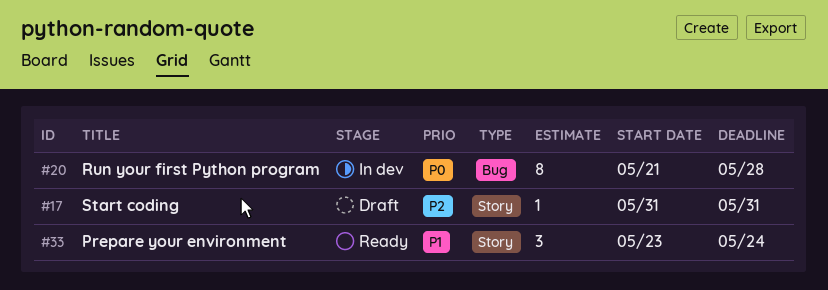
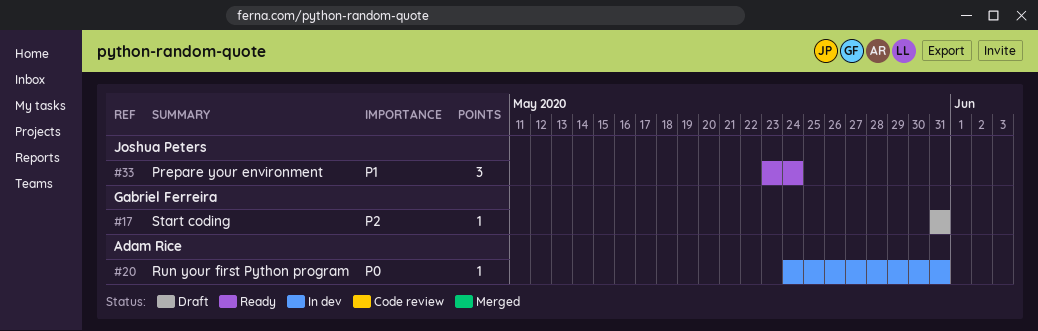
#20, estimate: 8 -> 1
#20, start: May 21 -> May 24
#20, due: May 28 -> May 31

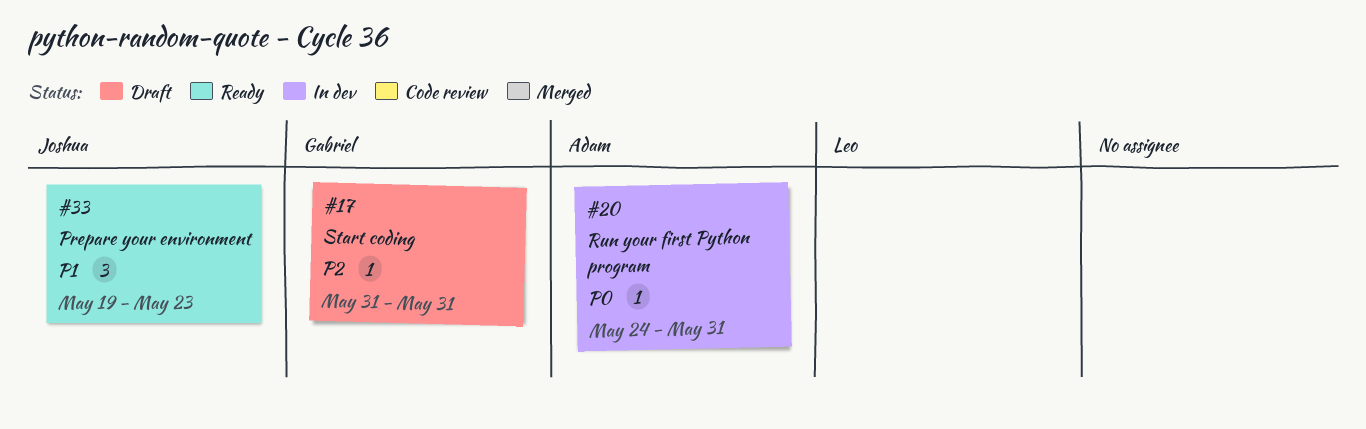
#33, start: May 23 -> May 19
#33, due: May 24 -> May 23

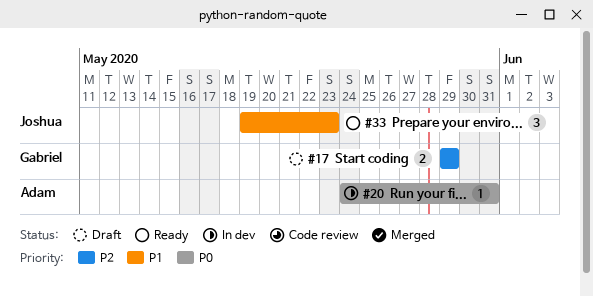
#17, estimate: 1 -> 2
#17, start: May 31 -> May 29
#17, due: May 31 -> May 29

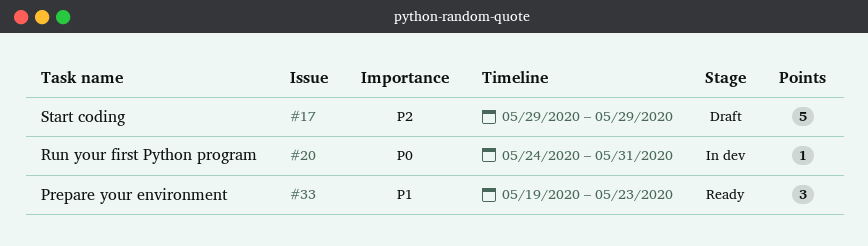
#17, estimate: 2 -> 5

